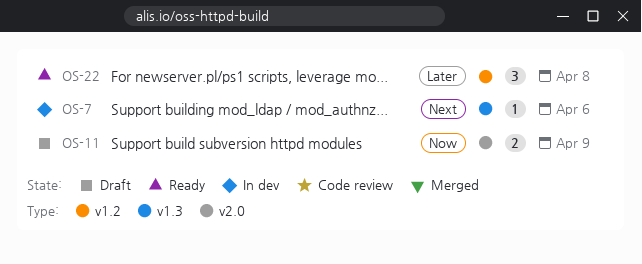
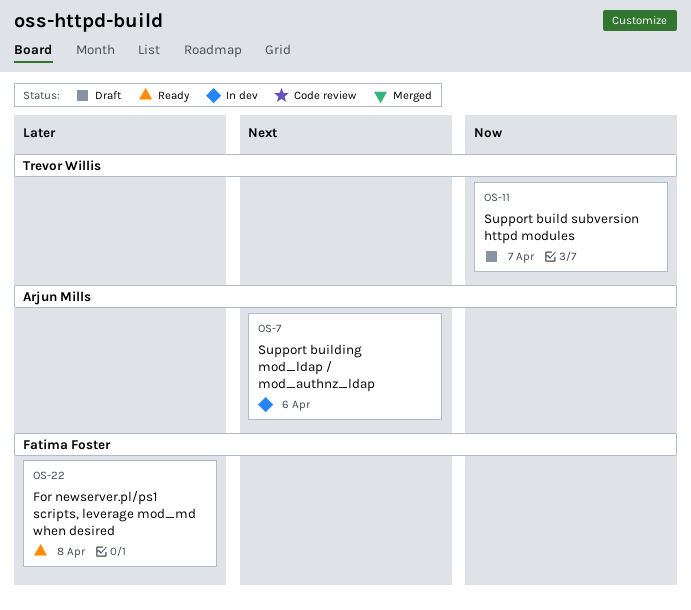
OS-11, due: Apr 9 -> Apr 7

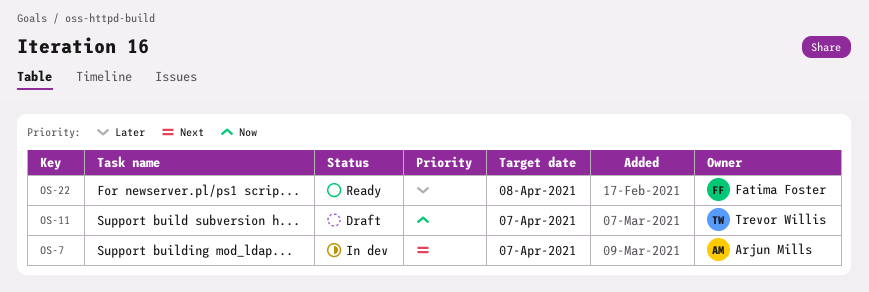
OS-7, due: Apr 6 -> Apr 7

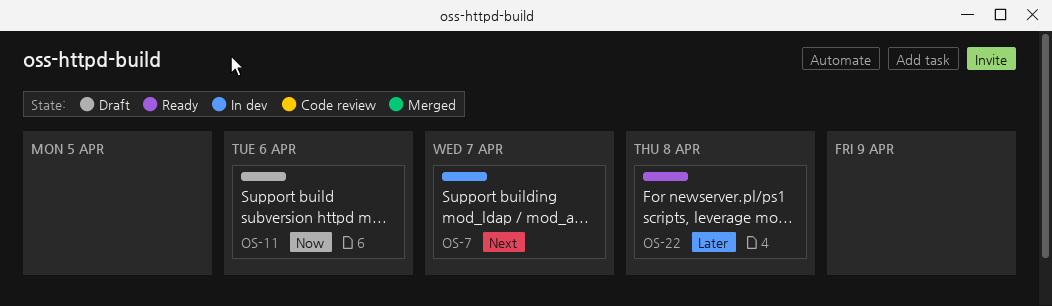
OS-11, due: Apr 7 -> Apr 6

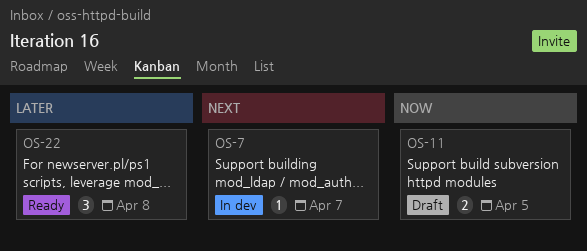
OS-11, due: Apr 6 -> Apr 5

